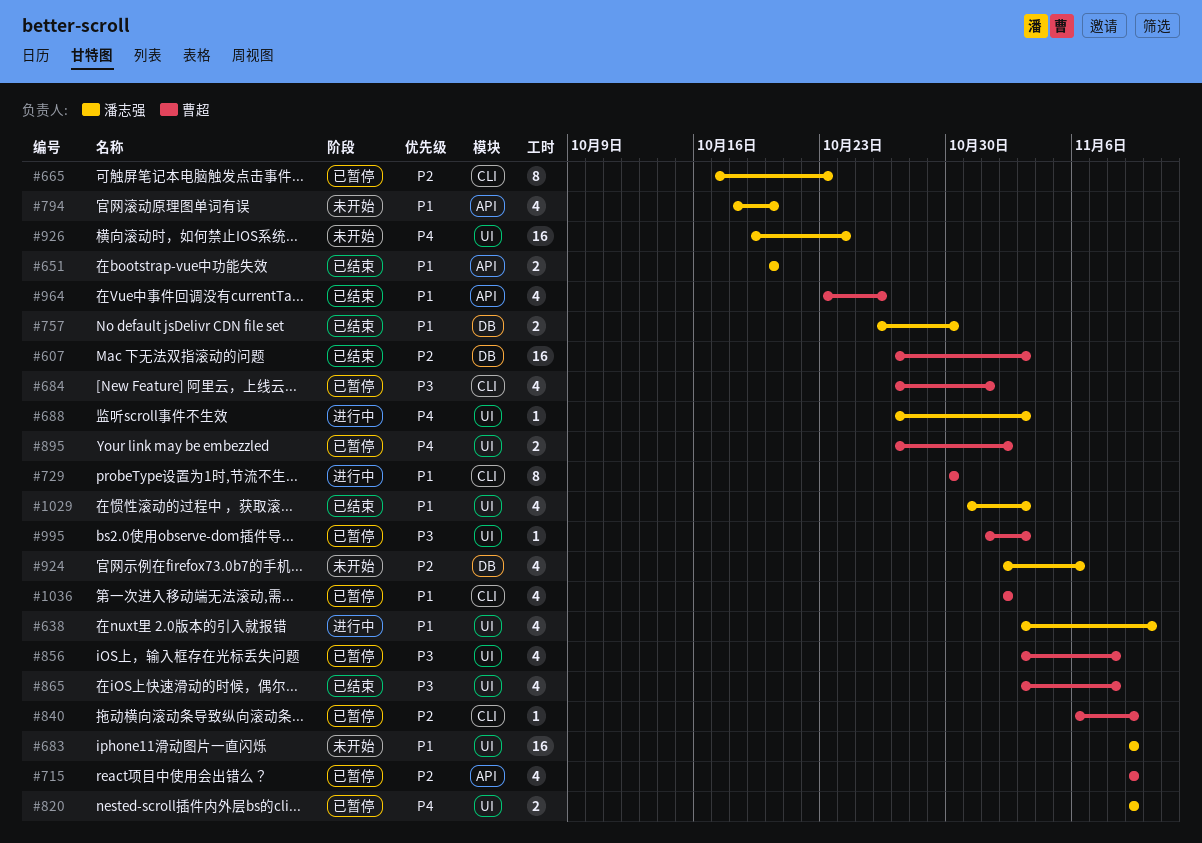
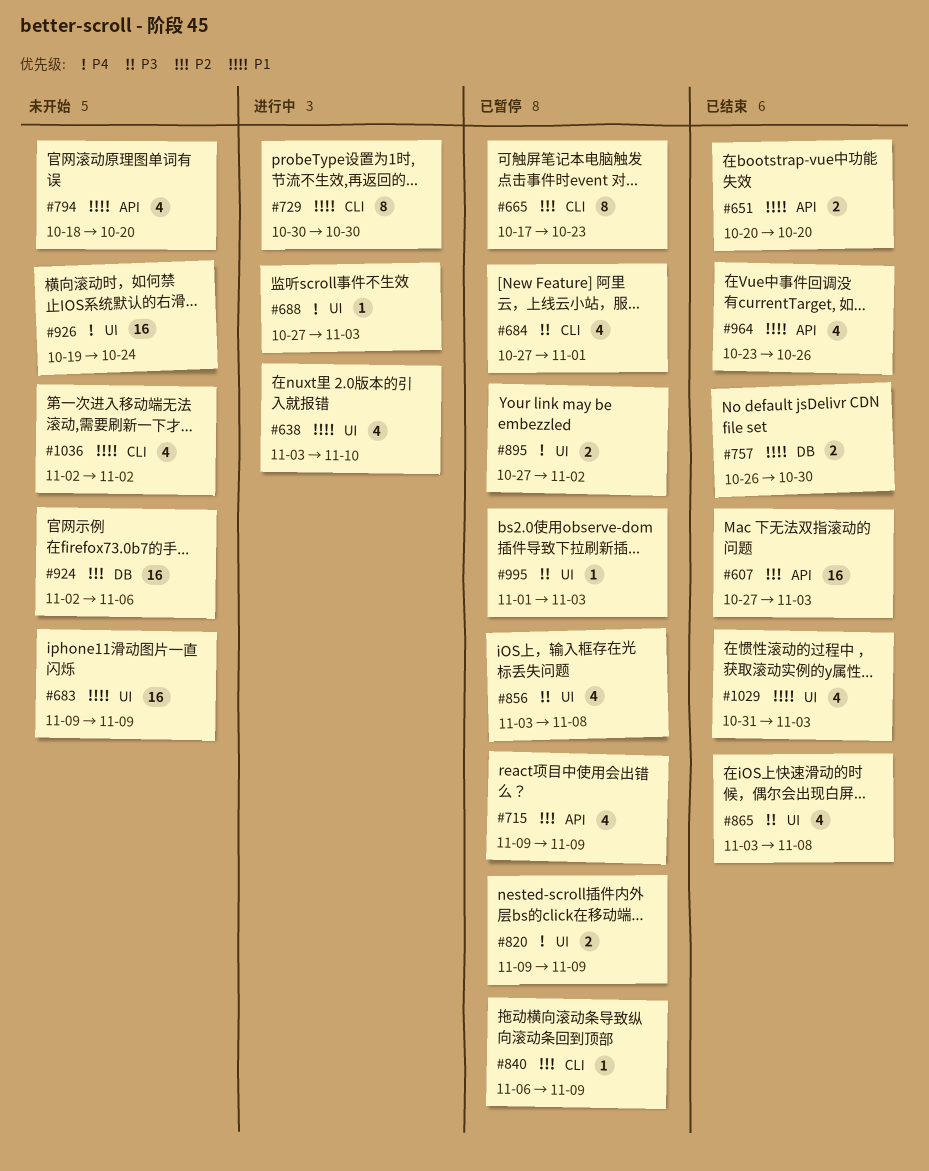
#607, label: DB -> API
#924, estimate: 4 -> 16
#1036, status: 已暂停 -> 未开始

